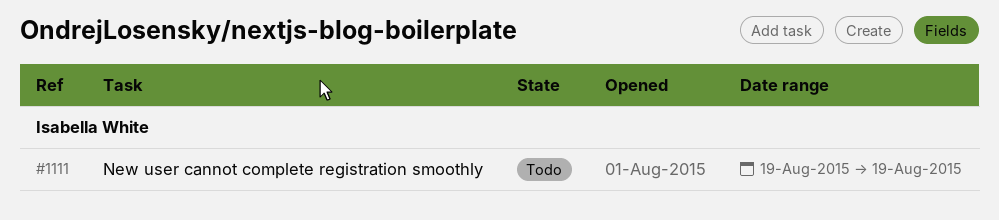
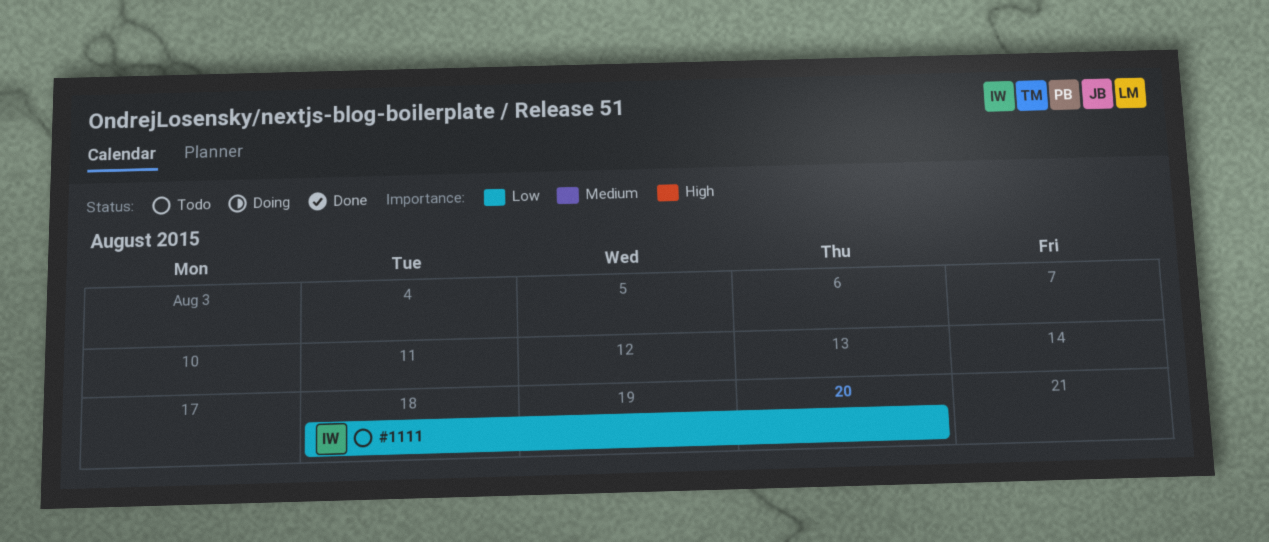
#1111, start: Aug 19 -> Aug 18
#1111, due: Aug 19 -> Aug 20

